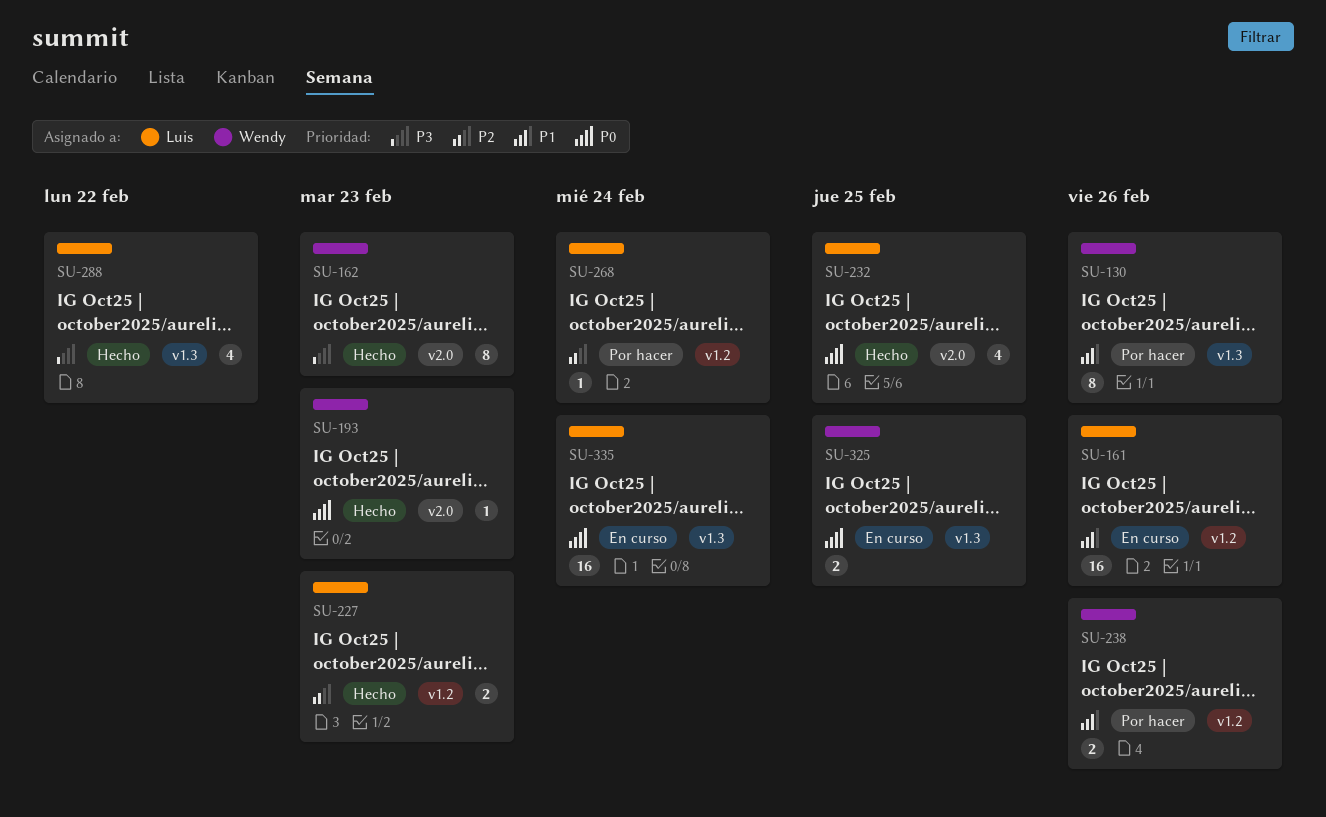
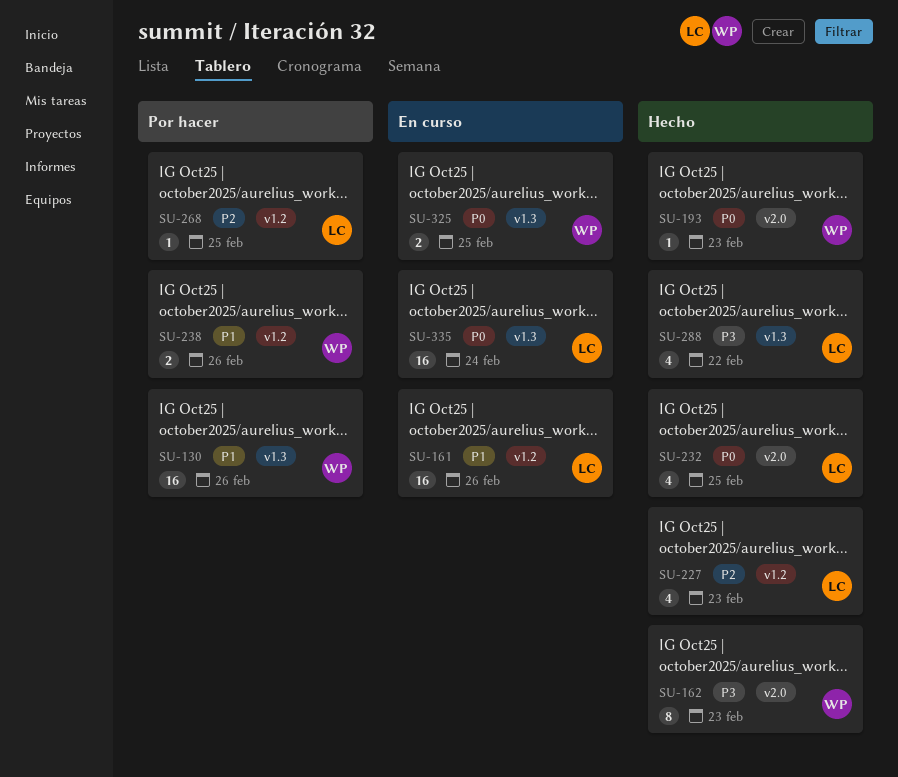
SU-130, estimate: 8 -> 16
SU-227, estimate: 2 -> 4
SU-268, due: Feb 24 -> Feb 25

